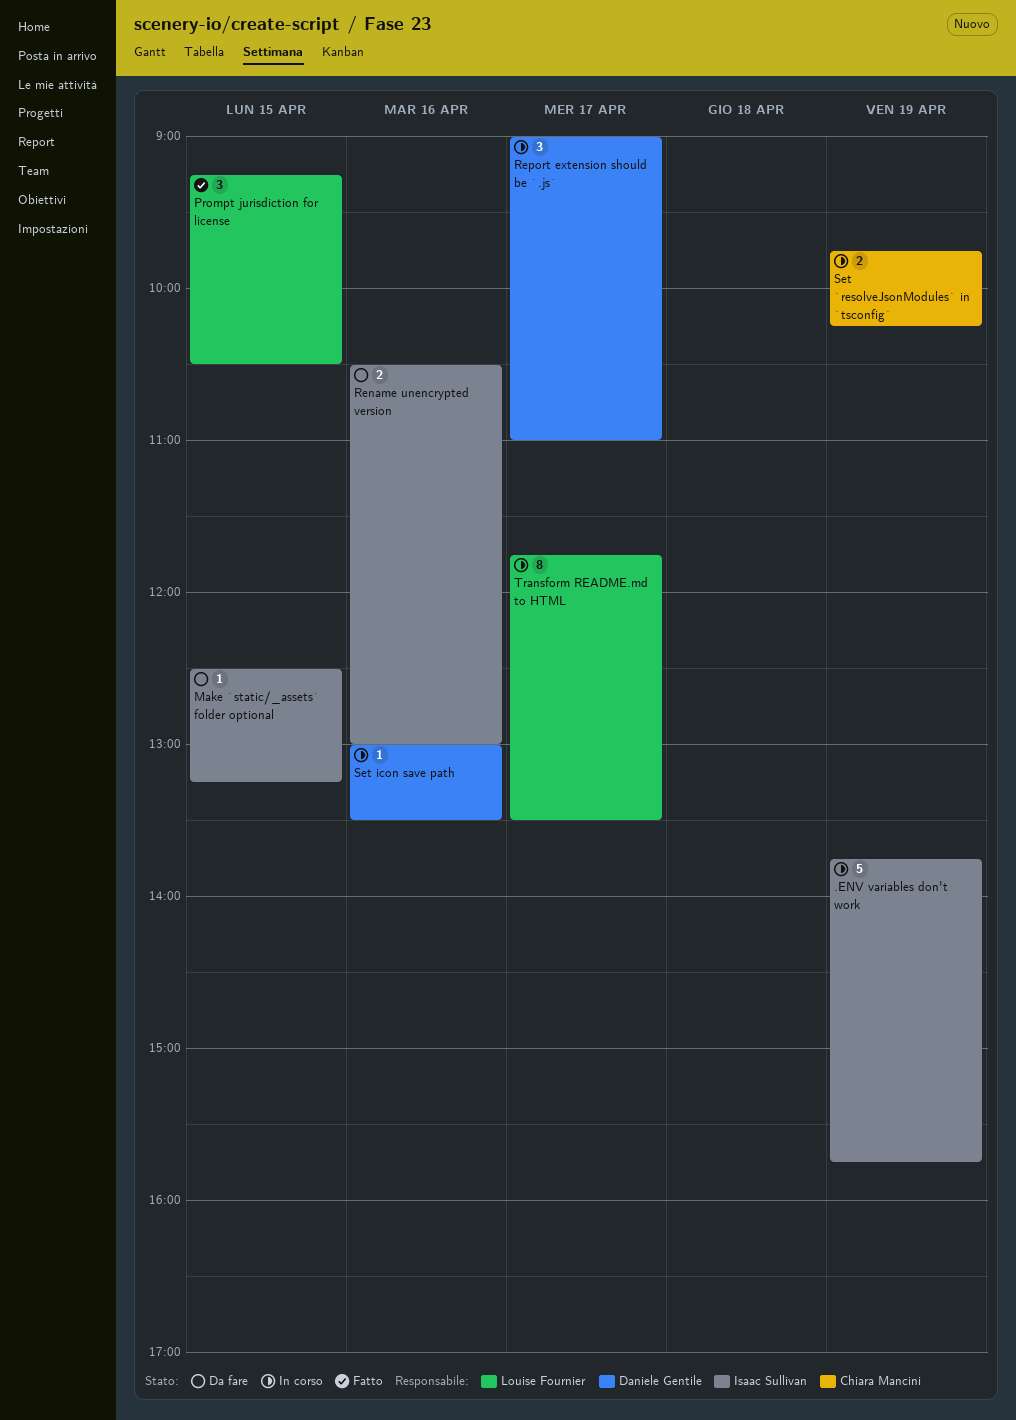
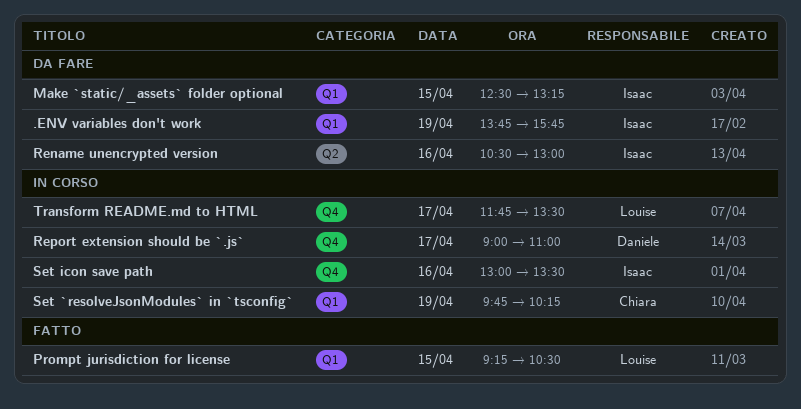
.ENV variables don't work, status: In corso -> Da fare
Set icon save path, owner: Daniele Gentile -> Isaac Sullivan

